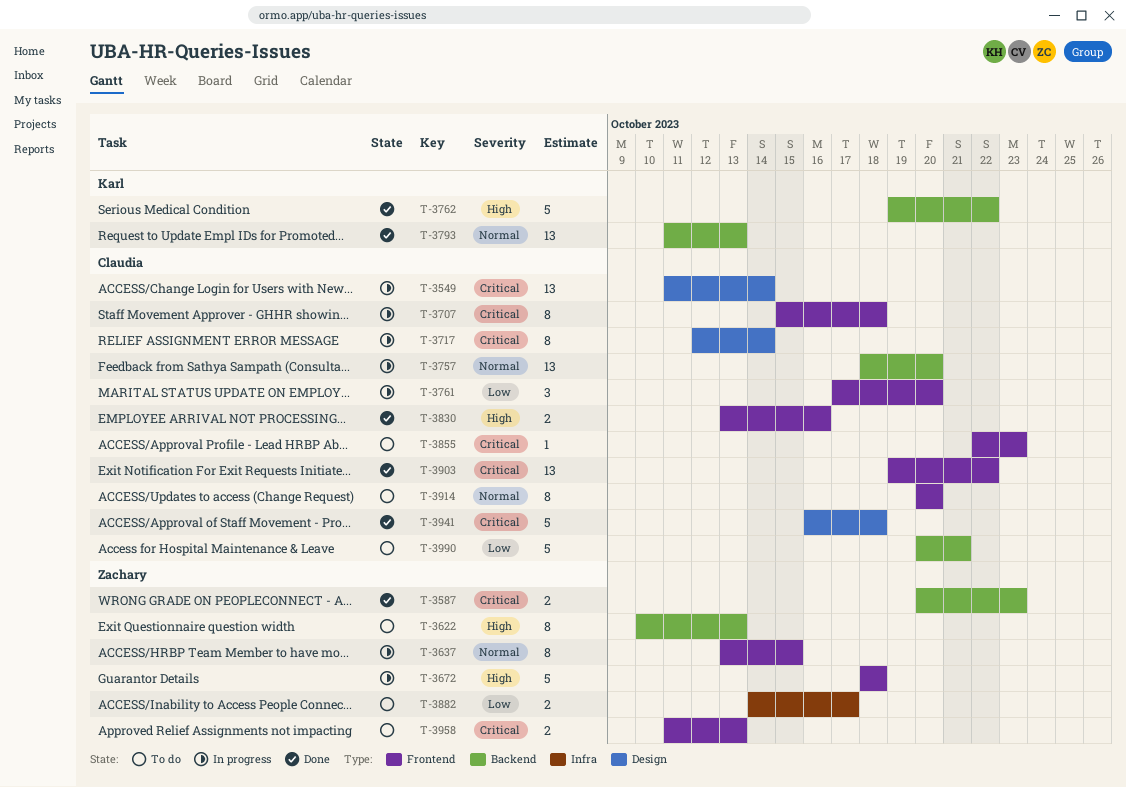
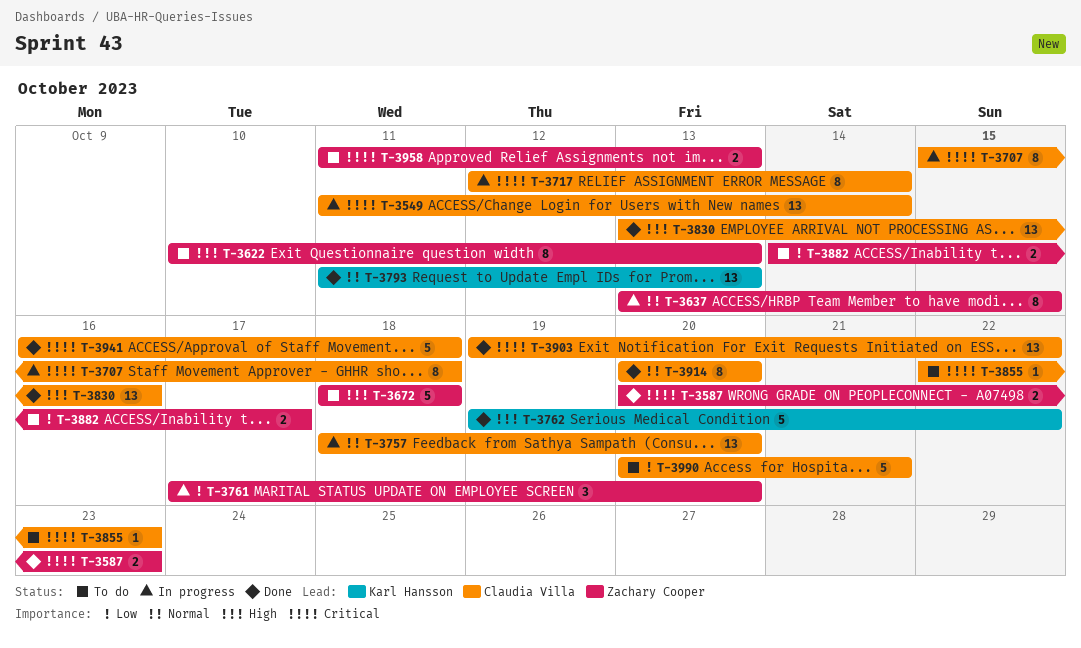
T-3672, status: In progress -> To do
T-3761, owner: Claudia Villa -> Zachary Cooper
T-3830, estimate: 2 -> 13
T-3914, status: To do -> Done

